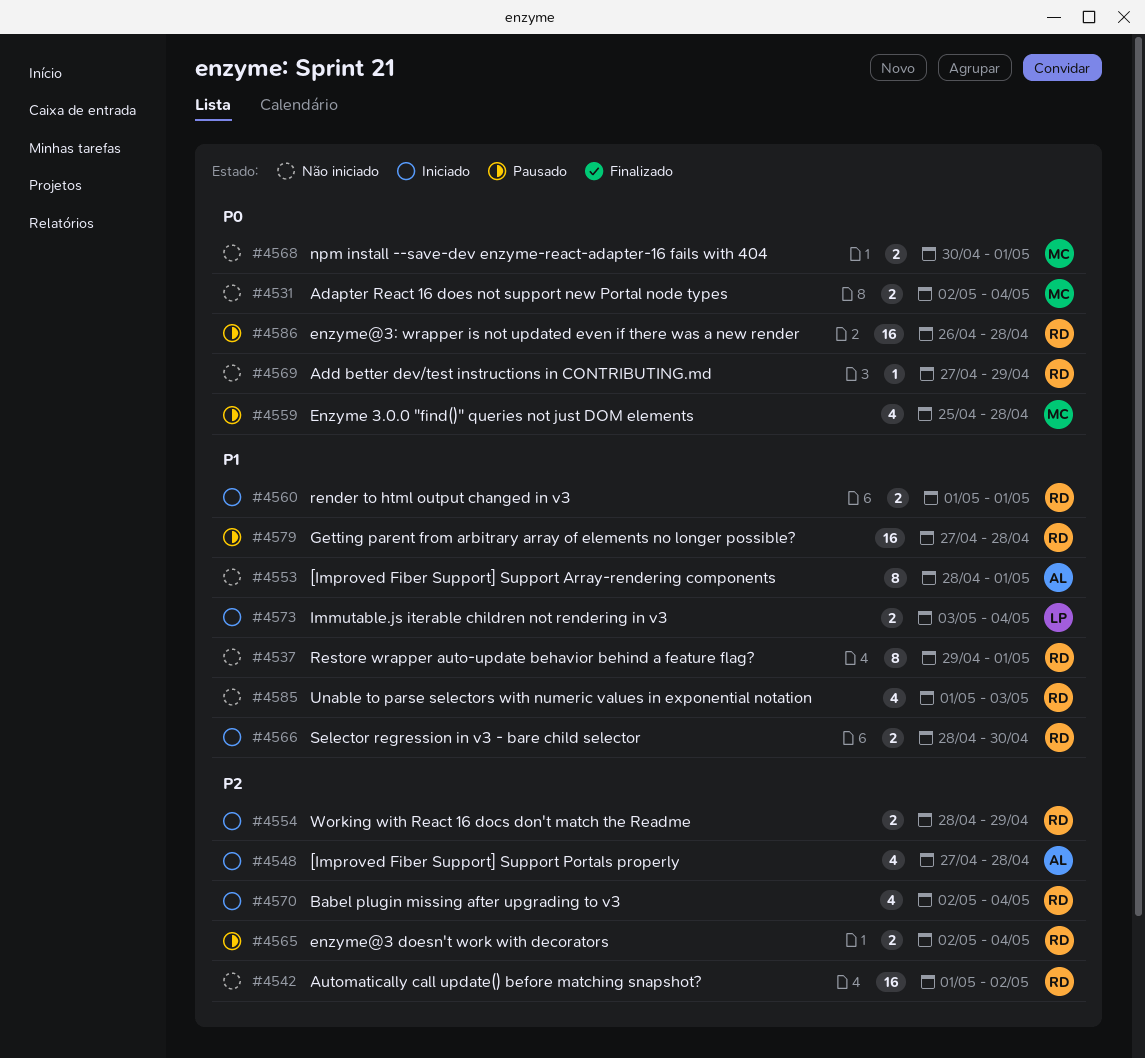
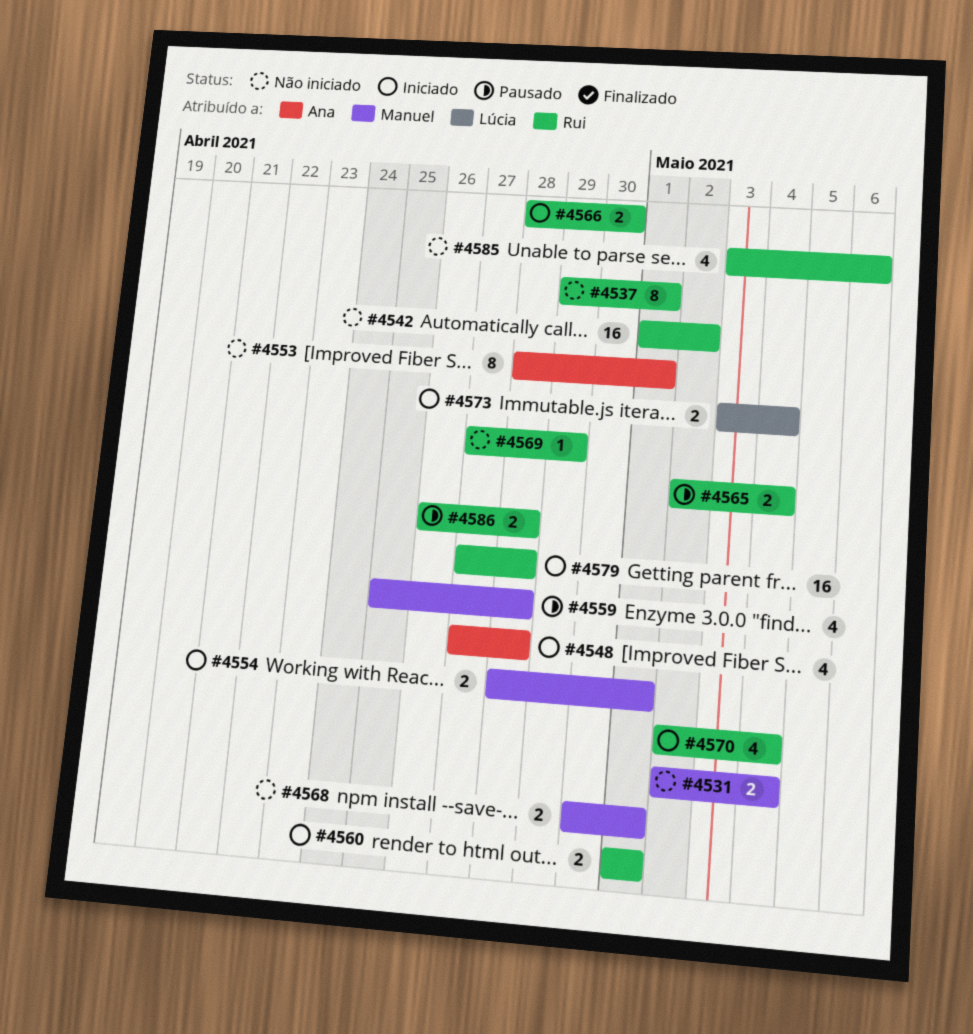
#4554, owner: Rui -> Manuel
#4554, due: Apr 29 -> May 1
#4579, status: Pausado -> Iniciado
#4585, start: May 1 -> May 3
#4585, due: May 3 -> May 6
#4586, estimate: 16 -> 2

